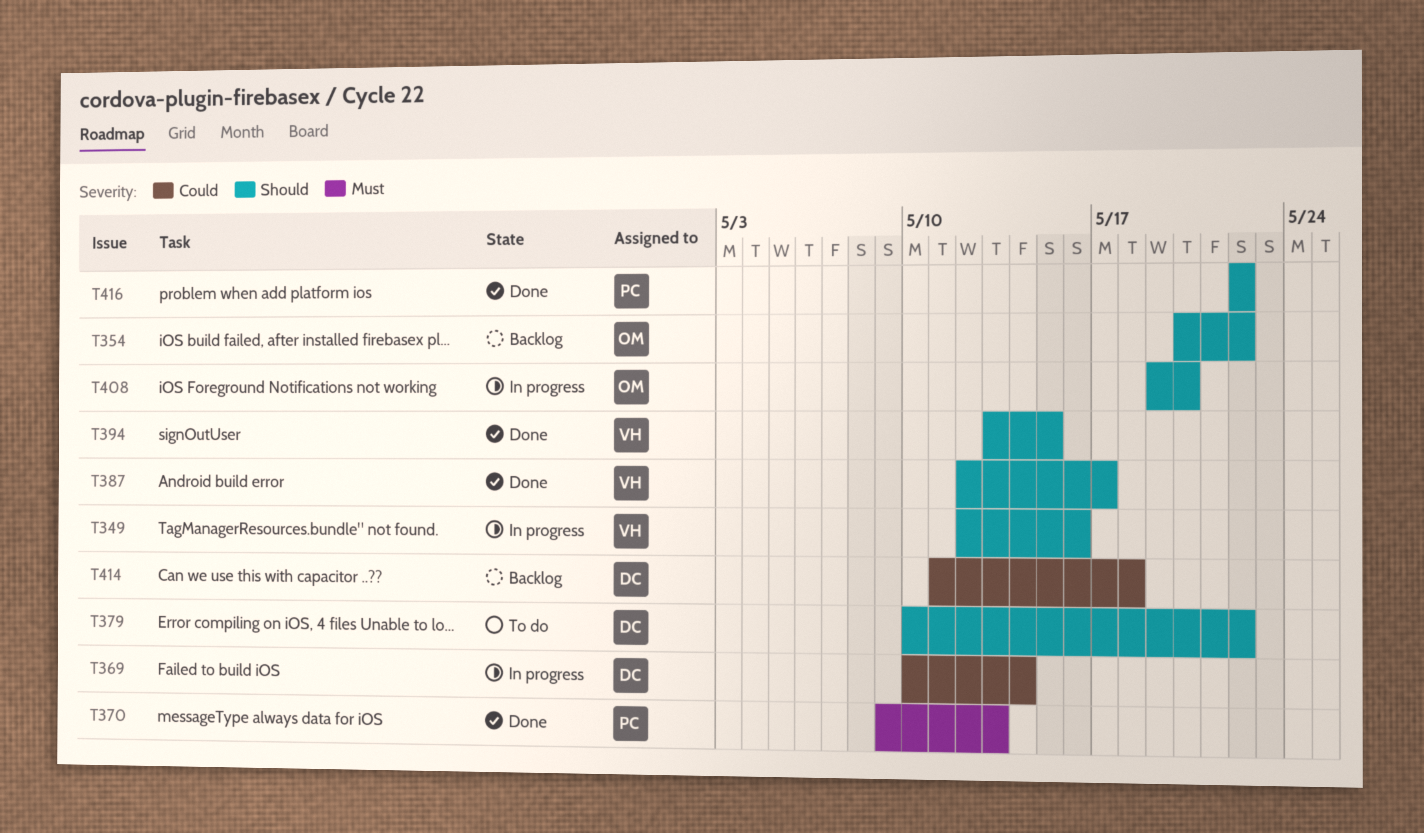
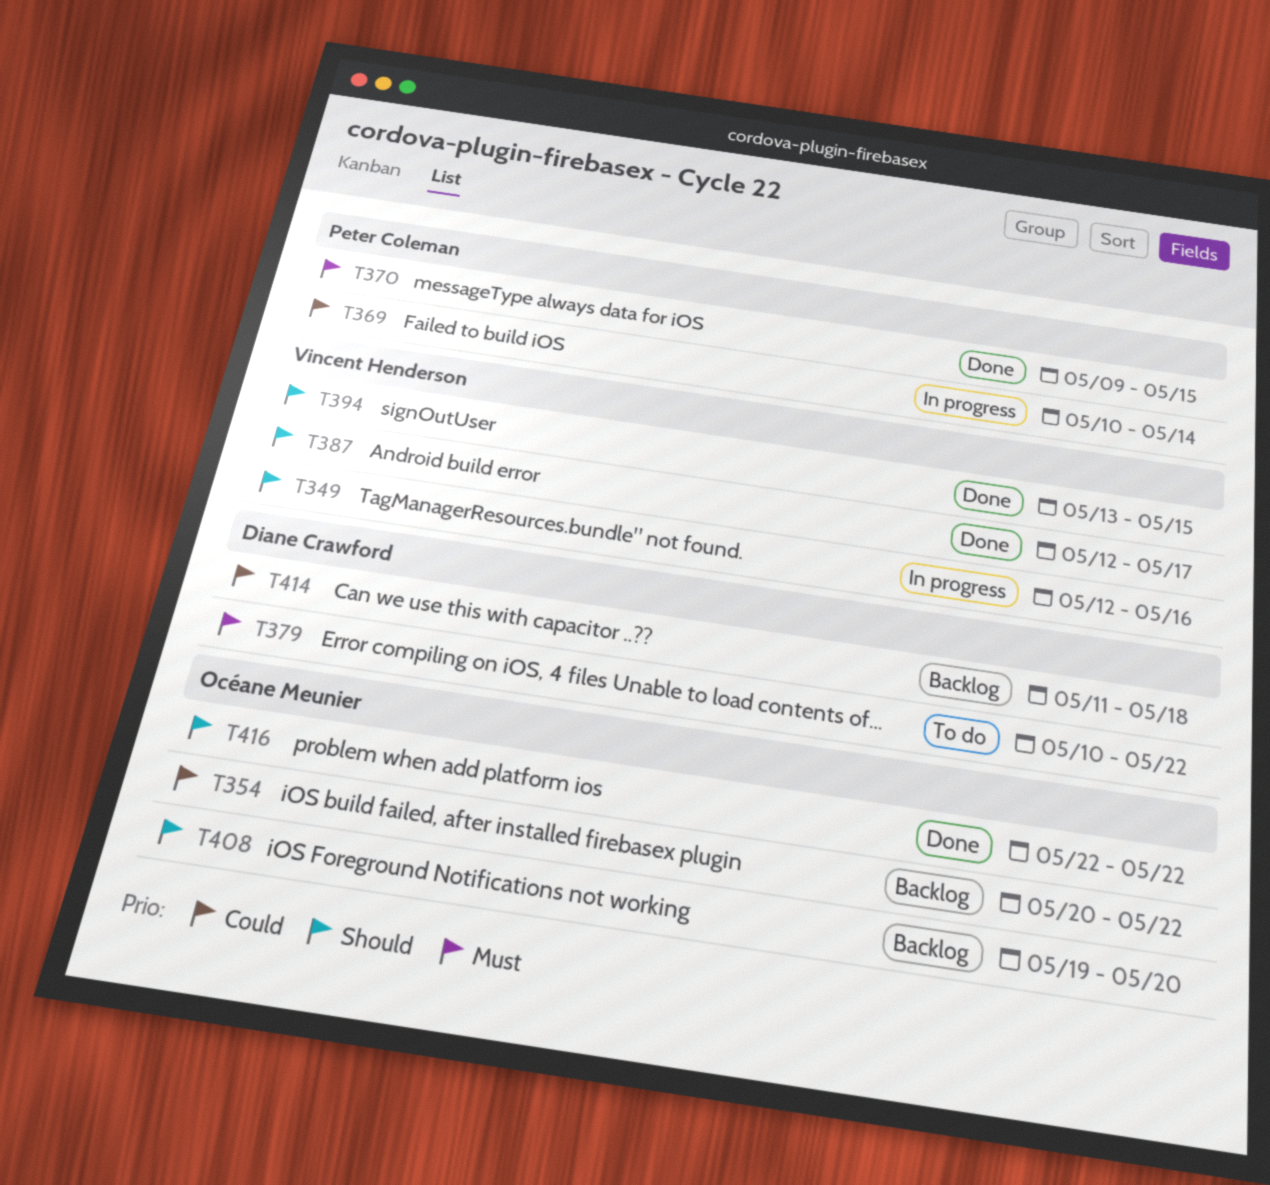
T354, priority: Should -> Could
T369, owner: Diane Crawford -> Peter Coleman
T370, due: May 13 -> May 15
T379, priority: Should -> Must
T408, status: In progress -> Backlog
T416, owner: Peter Coleman -> Océane Meunier

